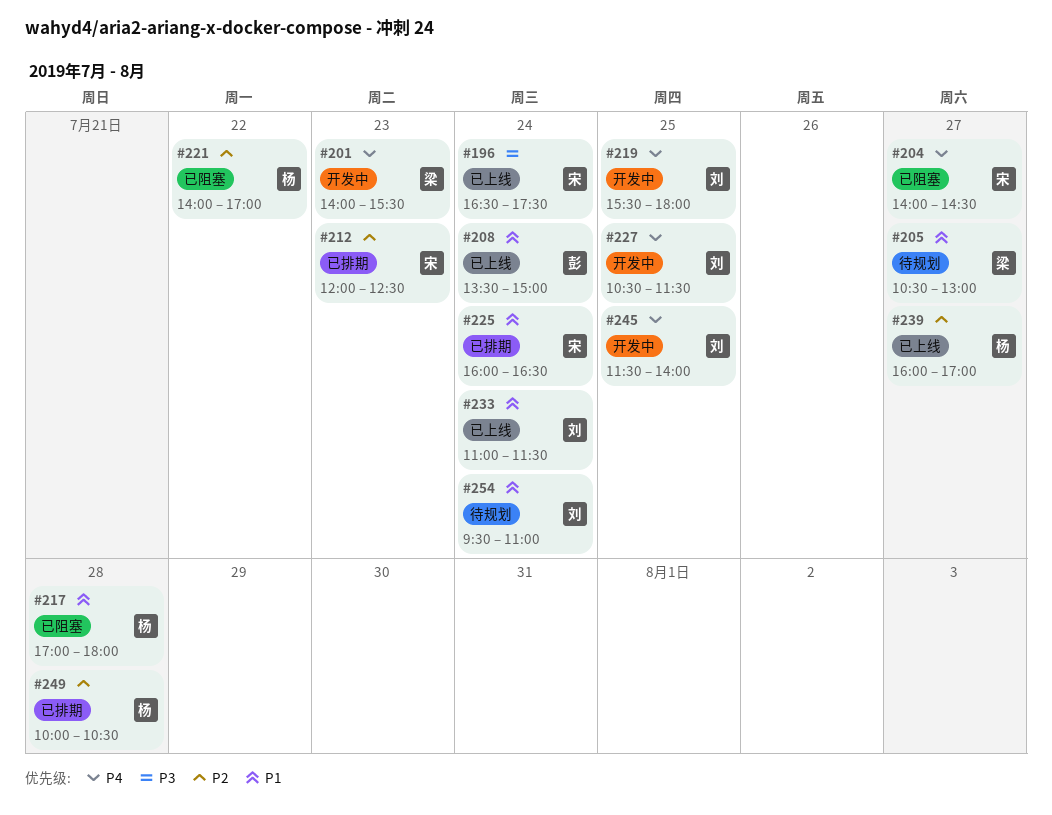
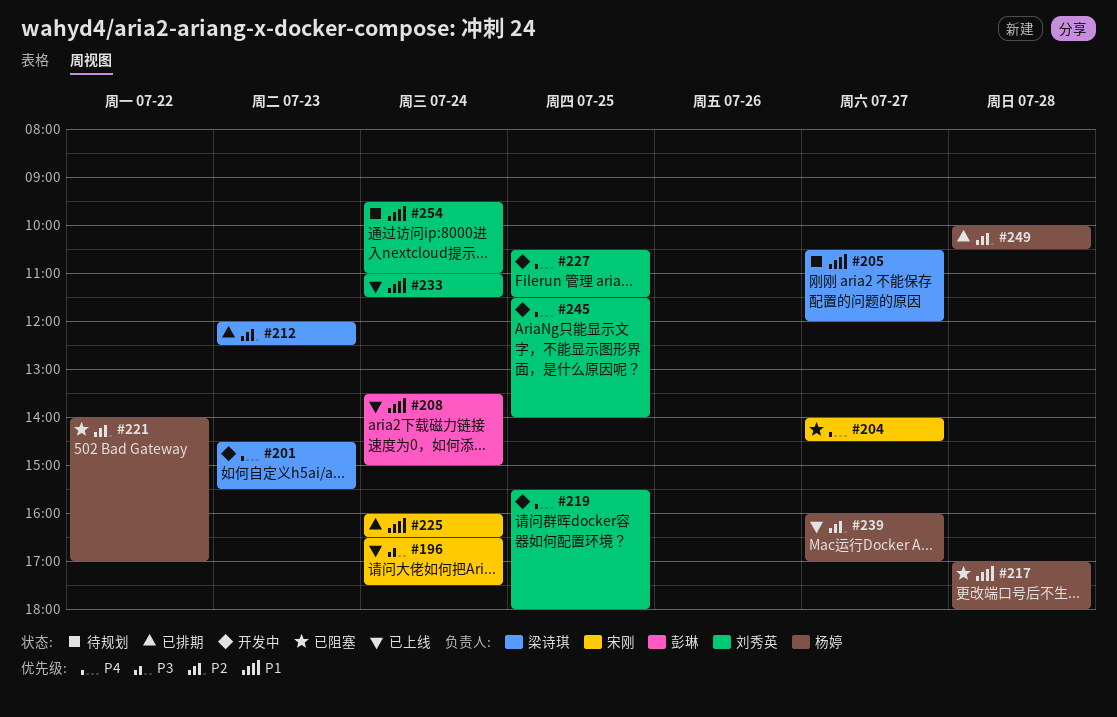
#201, begins: 14:00 -> 14:30
#205, ends: 13:00 -> 12:00
#212, owner: 宋刚 -> 梁诗琪

